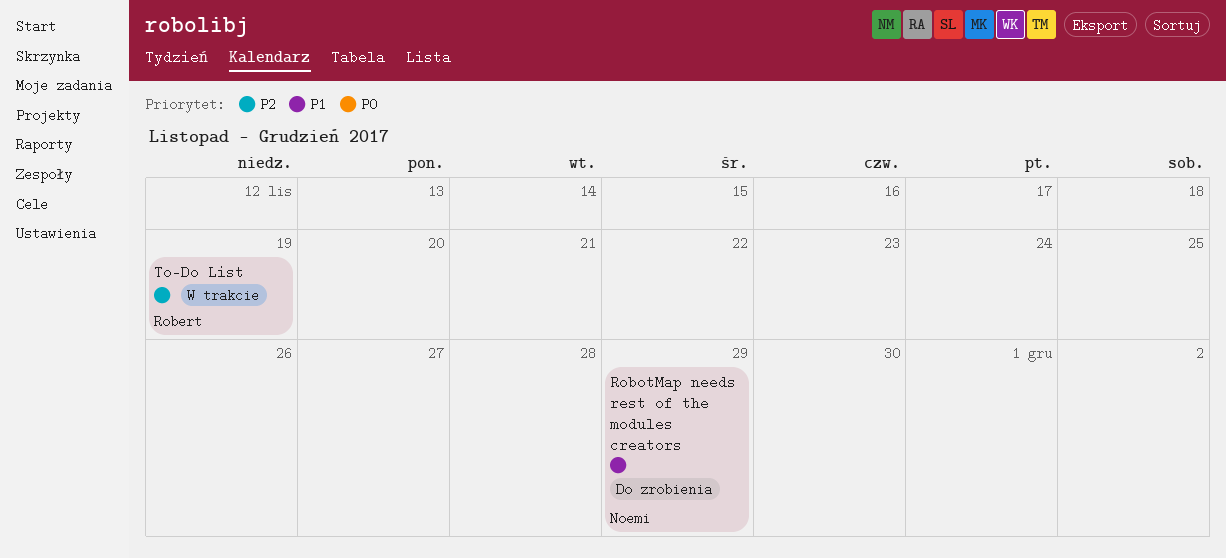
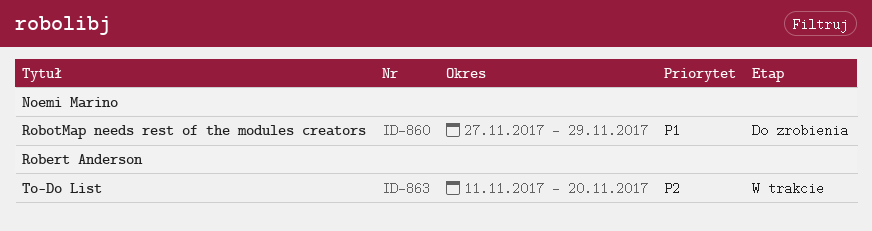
To-Do List, due: Nov 19 -> Nov 20

